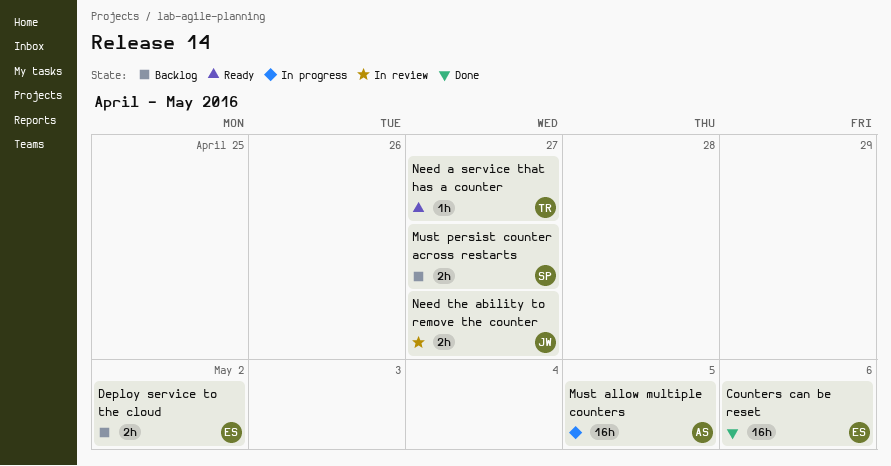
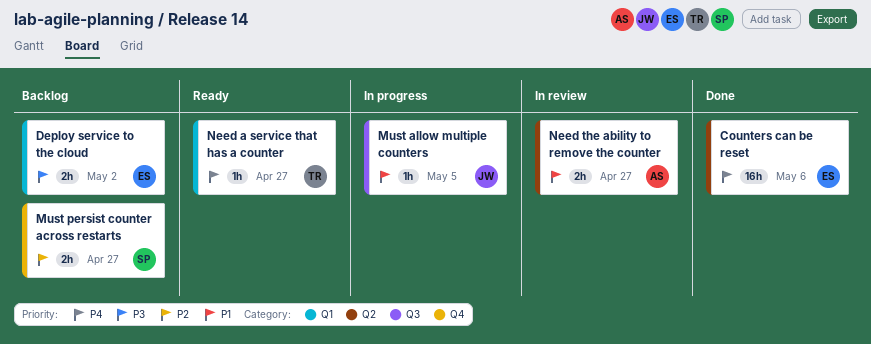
Must allow multiple counters, owner: AS -> JW
Must allow multiple counters, estimate: 16h -> 1h
Need the ability to remove the counter, owner: JW -> AS

